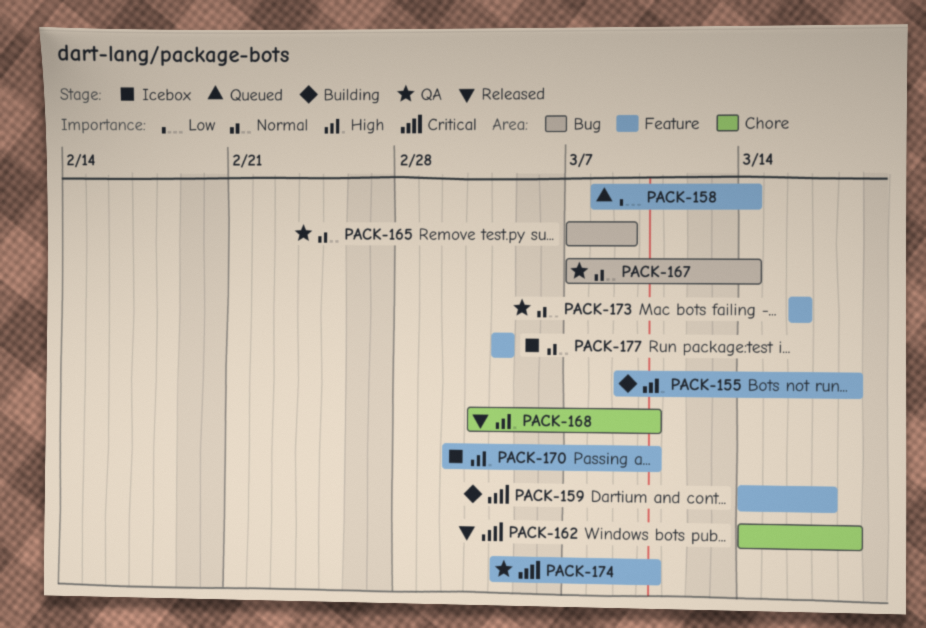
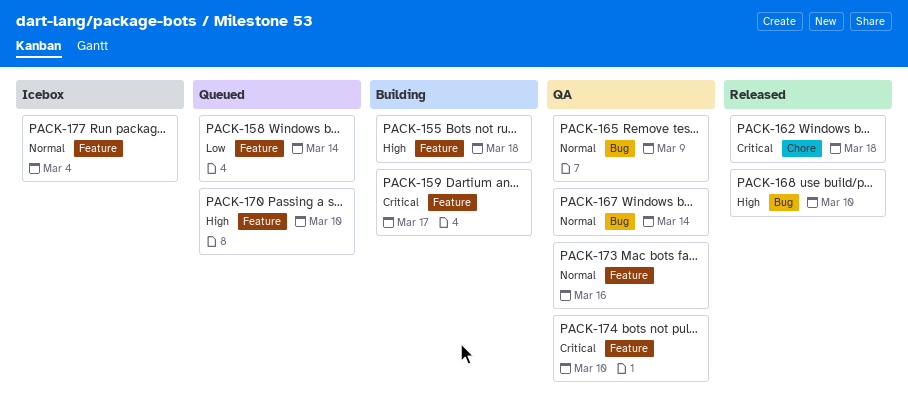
PACK-168, label: Chore -> Bug
PACK-170, status: Icebox -> Queued

